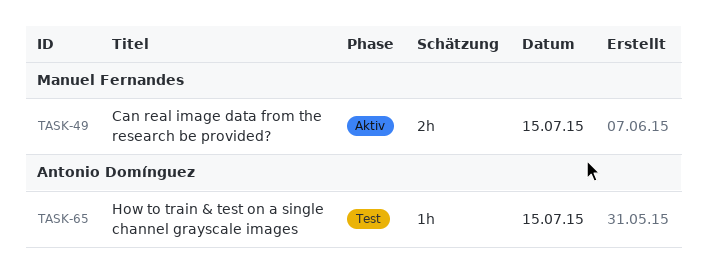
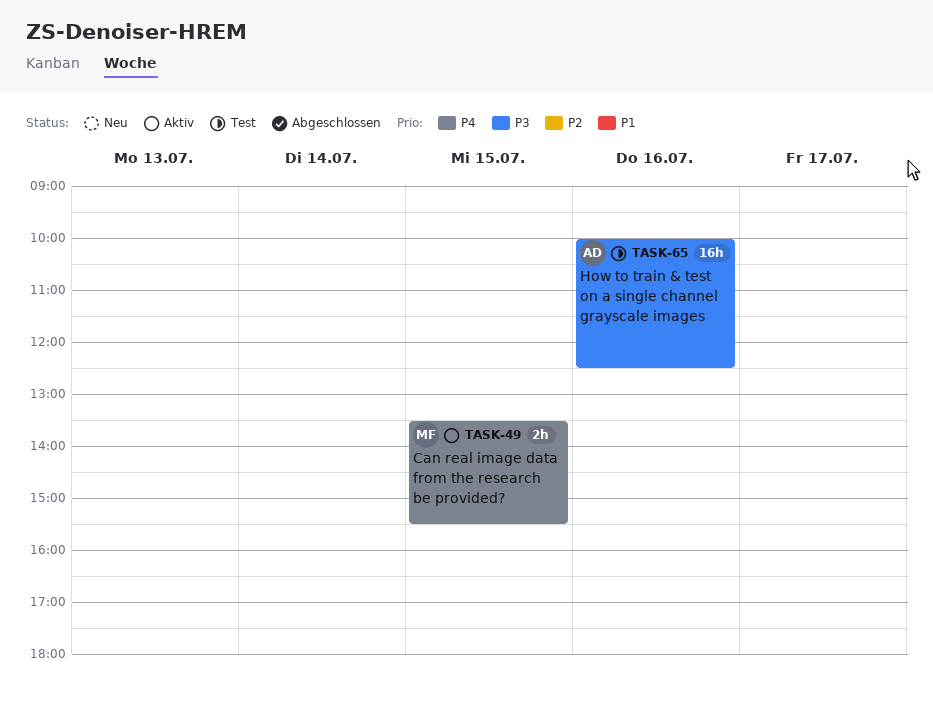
TASK-65, estimate: 1h -> 16h
TASK-65, day: Jul 15 -> Jul 16

